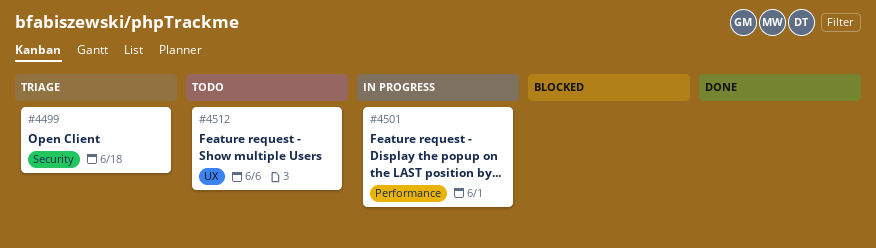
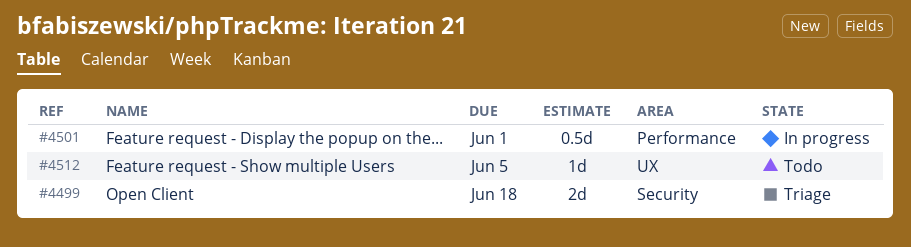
#4512, due: Jun 6 -> Jun 5

